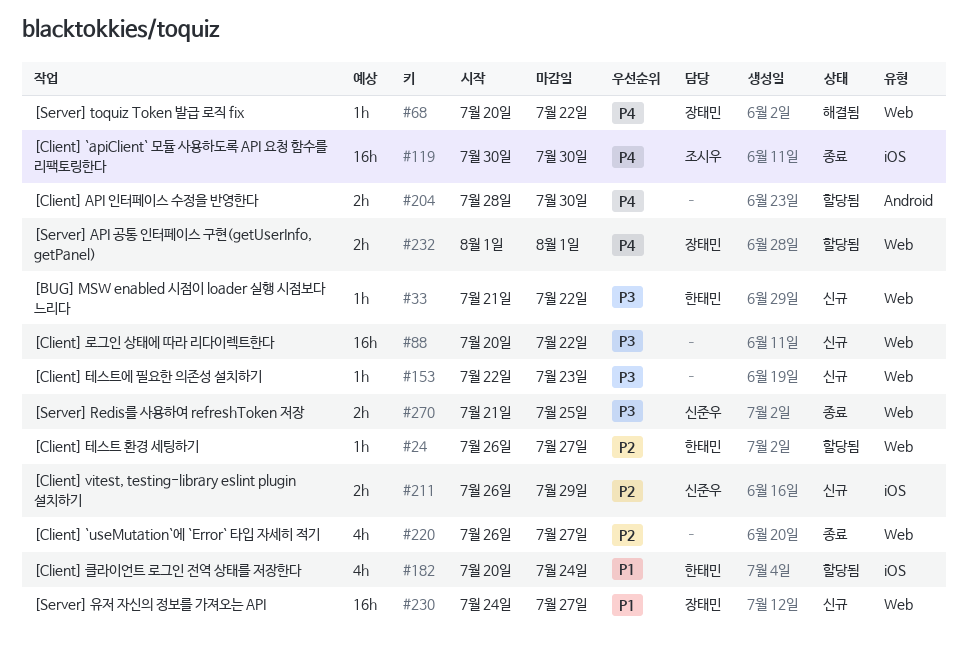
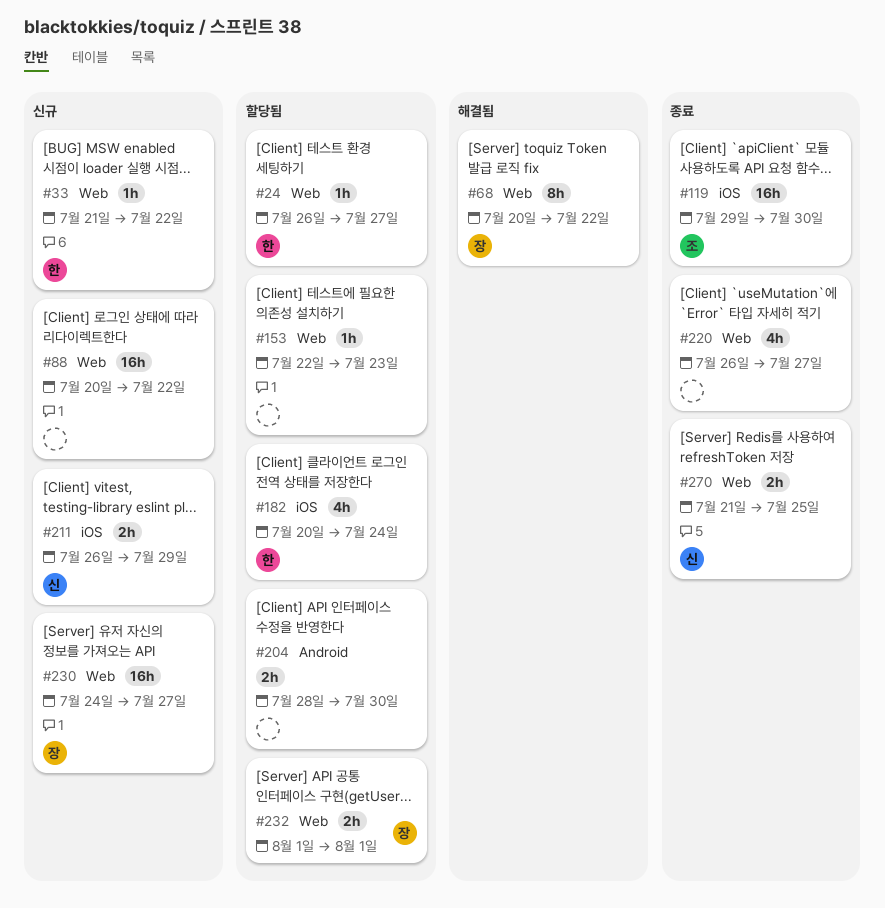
#68, estimate: 1h -> 8h
#119, start: Jul 30 -> Jul 29
#153, status: 신규 -> 할당됨

